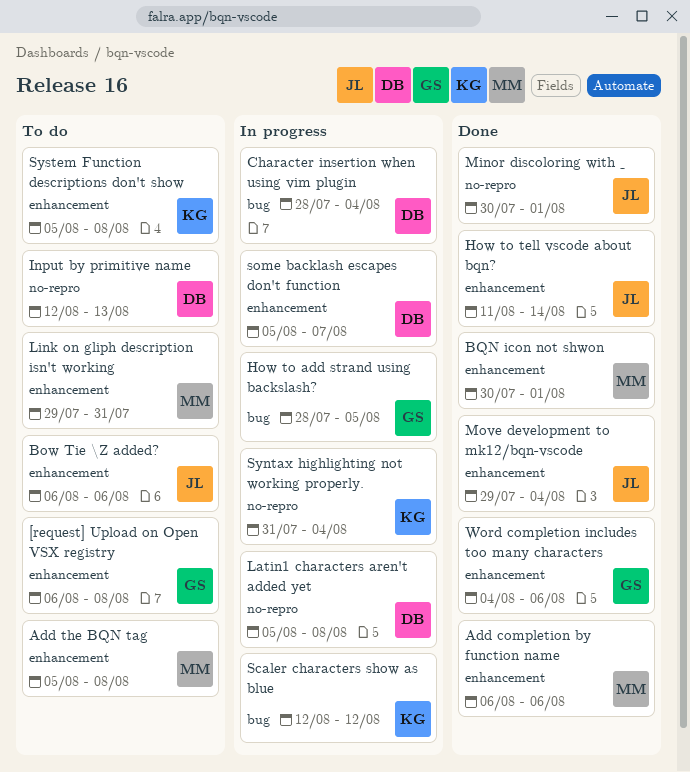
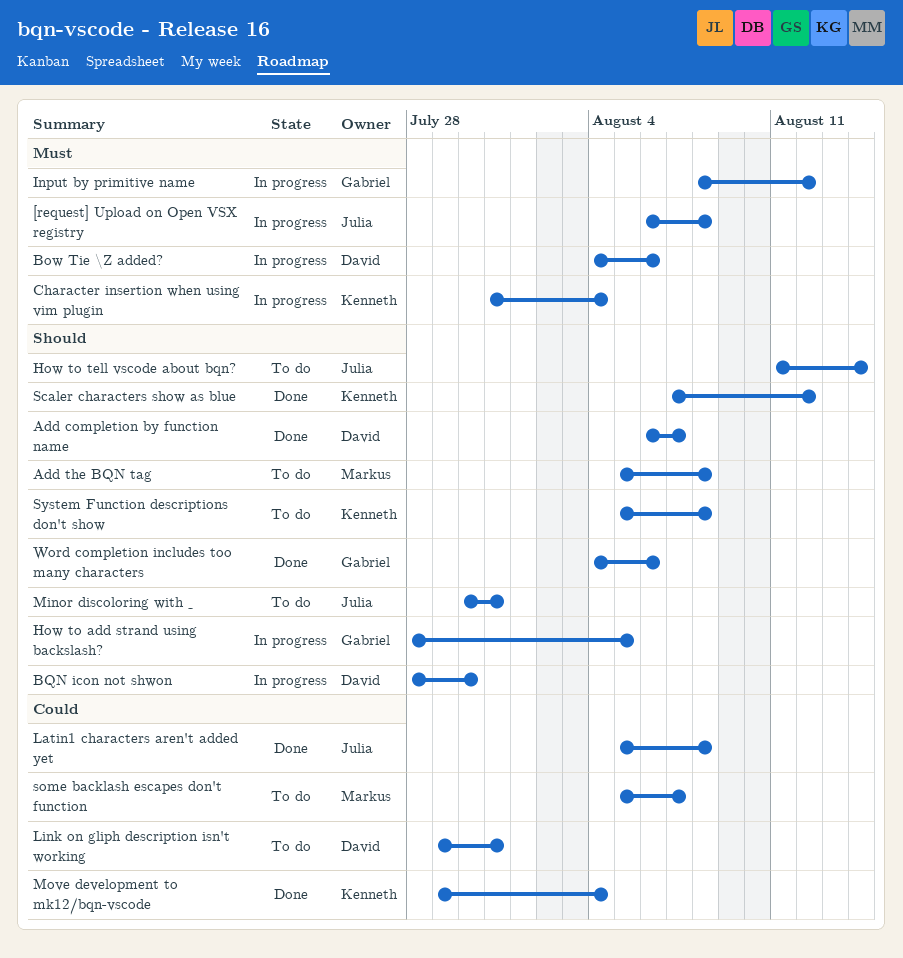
[request] Upload on Open VSX registry, status: To do -> In progress
[request] Upload on Open VSX registry, owner: Gabriel -> Julia
Add completion by function name, owner: Markus -> David
Add completion by function name, due: Aug 6 -> Aug 7
Bow Tie \Z added?, status: To do -> In progress
Bow Tie \Z added?, owner: Julia -> David
Bow Tie \Z added?, start: Aug 6 -> Aug 4
BQN icon not shwon, status: Done -> In progress
BQN icon not shwon, owner: Markus -> David
BQN icon not shwon, start: Jul 30 -> Jul 28
BQN icon not shwon, due: Aug 1 -> Jul 30
Character insertion when using vim plugin, owner: David -> Kenneth
Character insertion when using vim plugin, start: Jul 28 -> Jul 31
How to tell vscode about bqn?, status: Done -> To do
Input by primitive name, status: To do -> In progress
Input by primitive name, owner: David -> Gabriel
Input by primitive name, start: Aug 12 -> Aug 8
Input by primitive name, due: Aug 13 -> Aug 12
Latin1 characters aren't added yet, status: In progress -> Done
Latin1 characters aren't added yet, owner: David -> Julia
Link on gliph description isn't working, owner: Markus -> David
Minor discoloring with ‿, status: Done -> To do
Minor discoloring with ‿, due: Aug 1 -> Jul 31
Move development to mk12/bqn-vscode, owner: Julia -> Kenneth
Scaler characters show as blue, status: In progress -> Done
Scaler characters show as blue, start: Aug 12 -> Aug 7
some backlash escapes don't function, status: In progress -> To do
some backlash escapes don't function, owner: David -> Markus
Syntax highlighting not working properly.: present -> none

